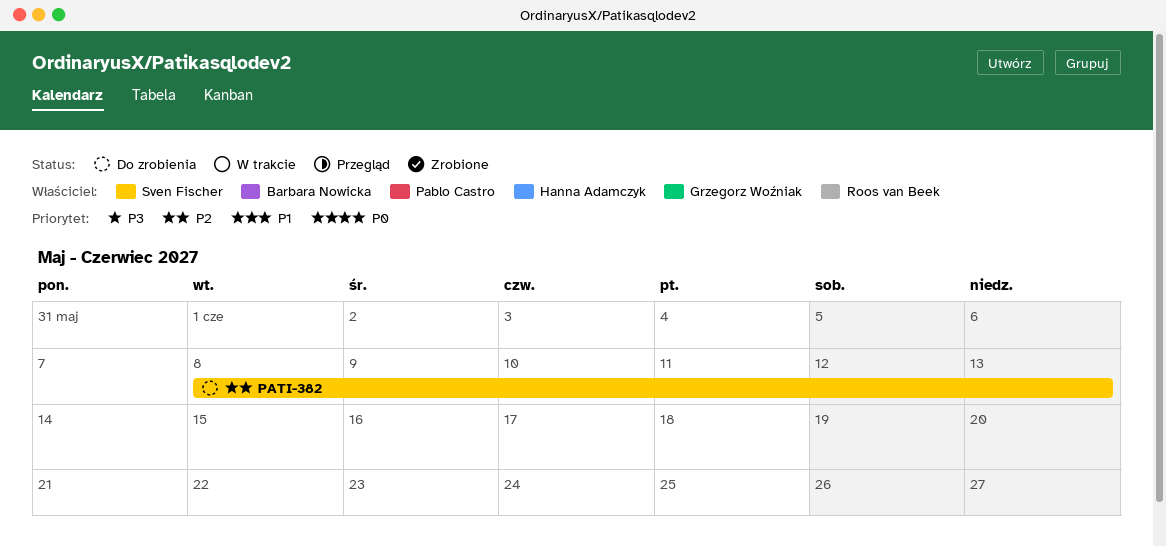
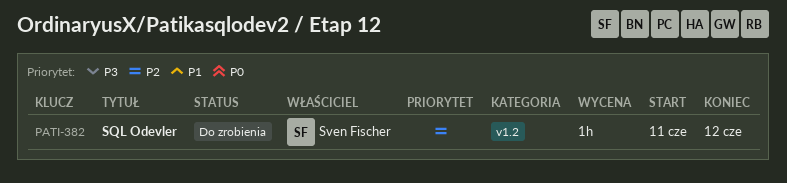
PATI-382, start: Jun 8 -> Jun 11
PATI-382, due: Jun 13 -> Jun 12

